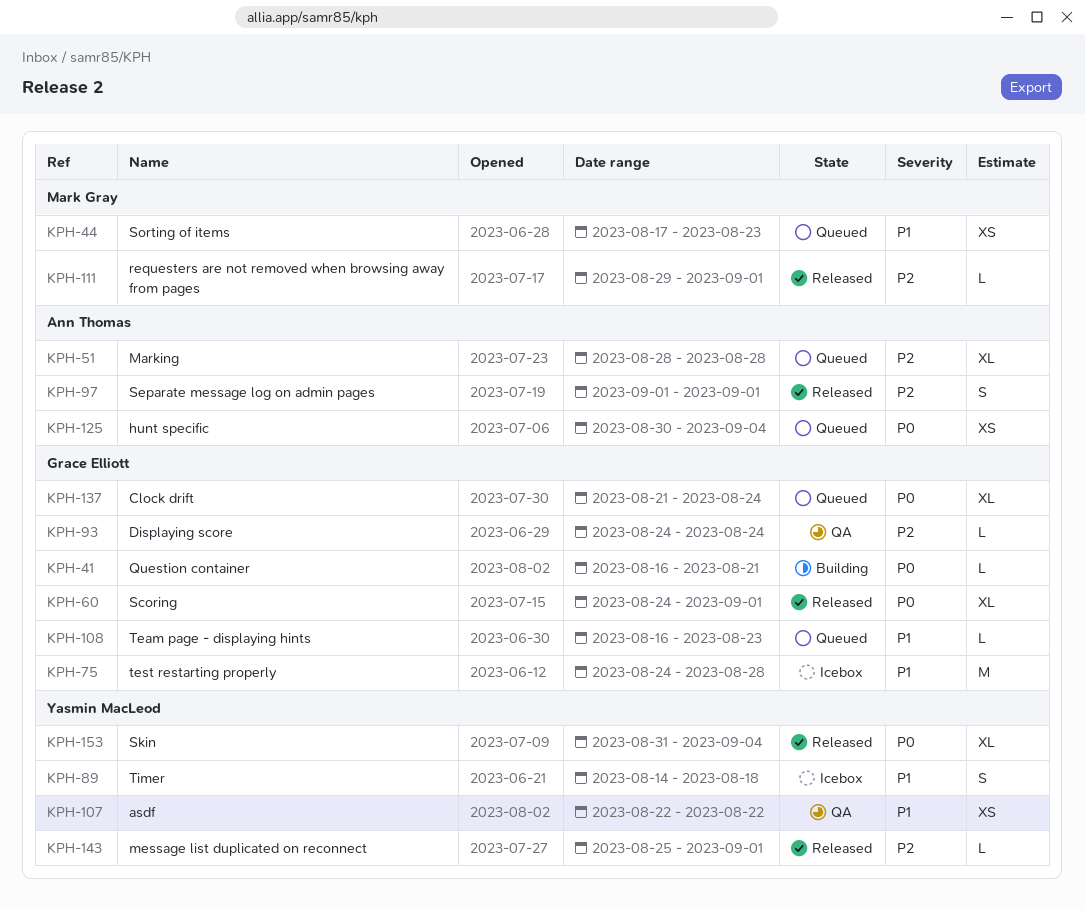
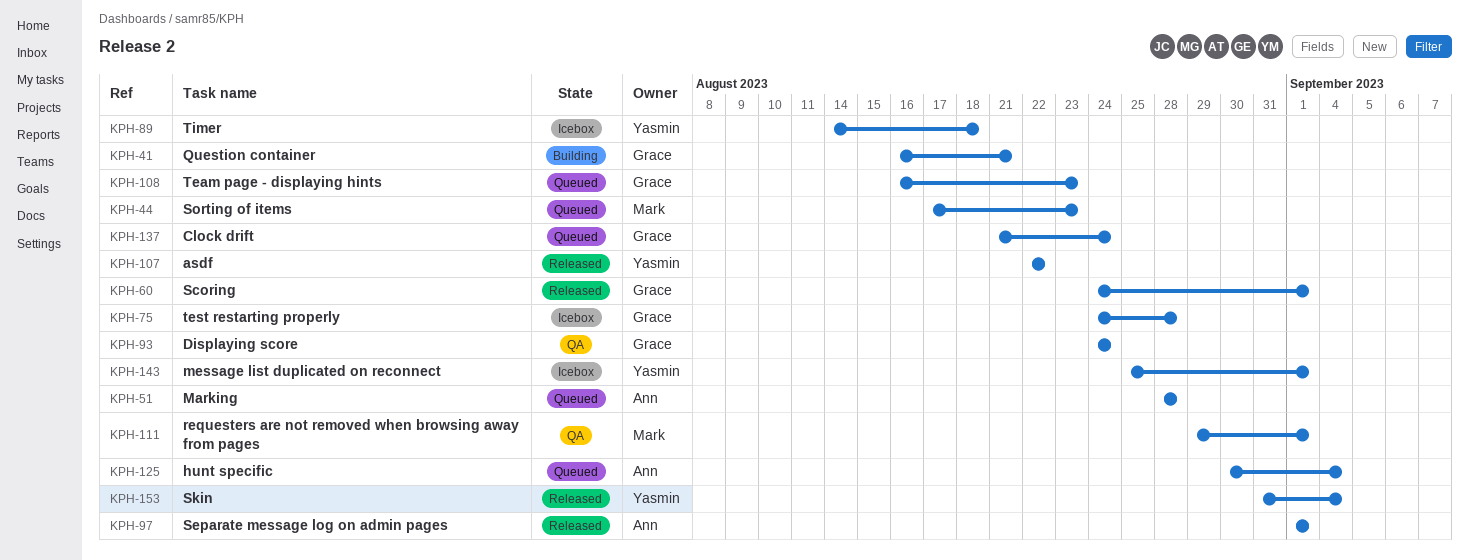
KPH-107, status: QA -> Released
KPH-111, status: Released -> QA
KPH-143, status: Released -> Icebox

